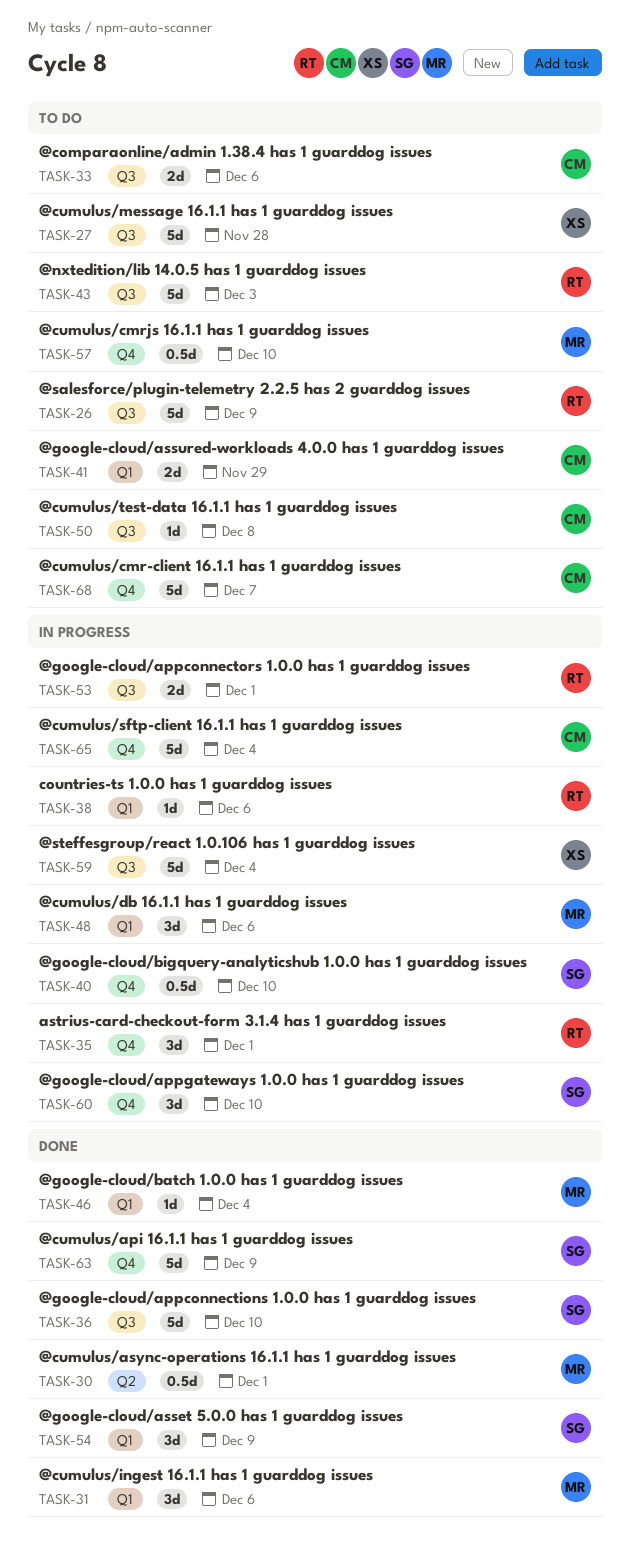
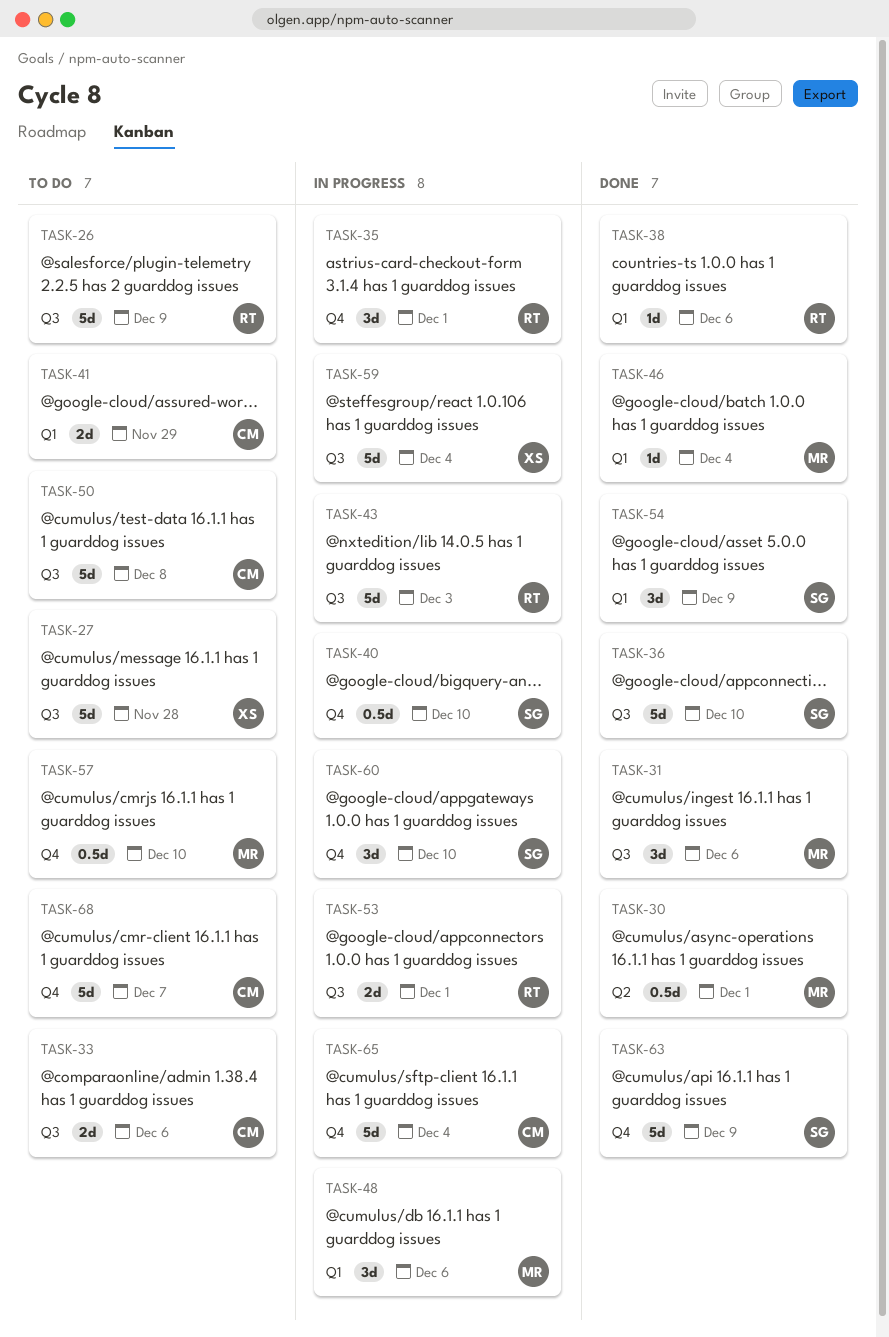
TASK-31, label: Q1 -> Q3
TASK-38, status: In progress -> Done
TASK-43, status: To do -> In progress
TASK-50, estimate: 1d -> 5d

